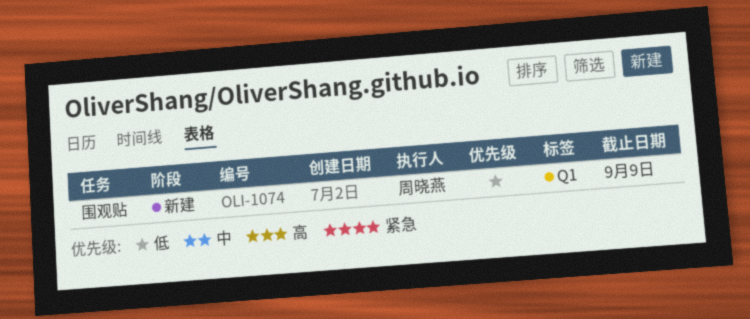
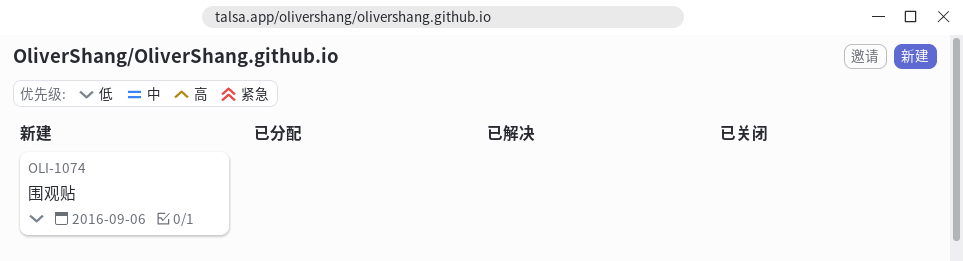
OLI-1074, due: Sep 9 -> Sep 6

